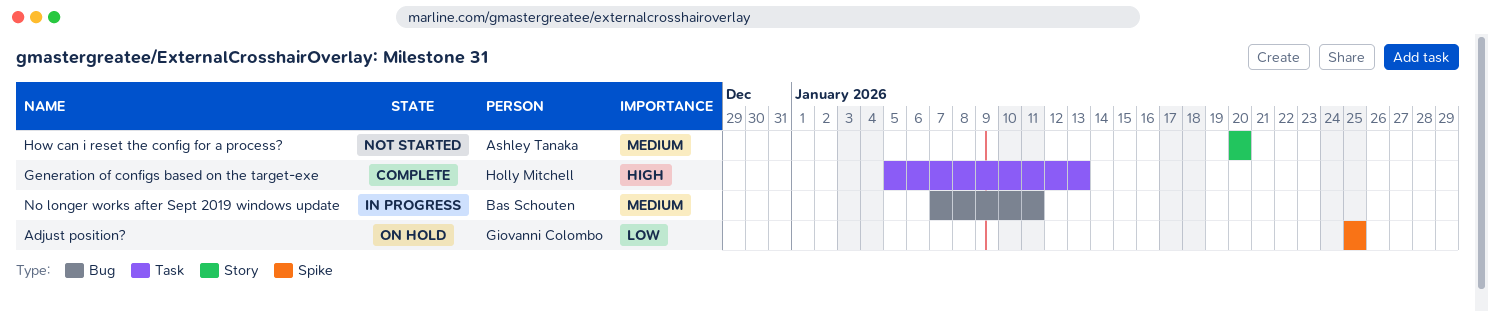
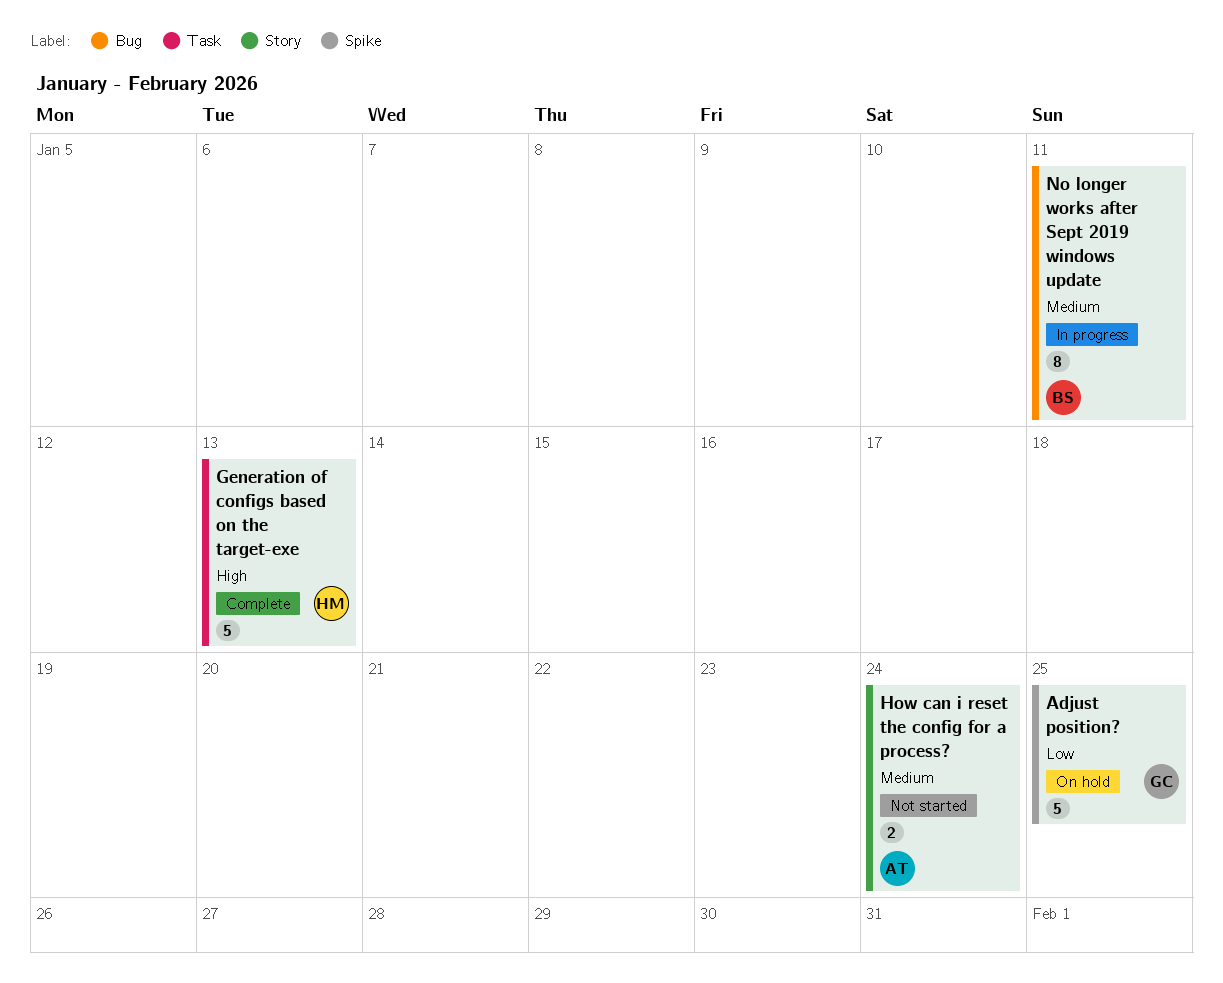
How can i reset the config for a process?, due: Jan 20 -> Jan 24

